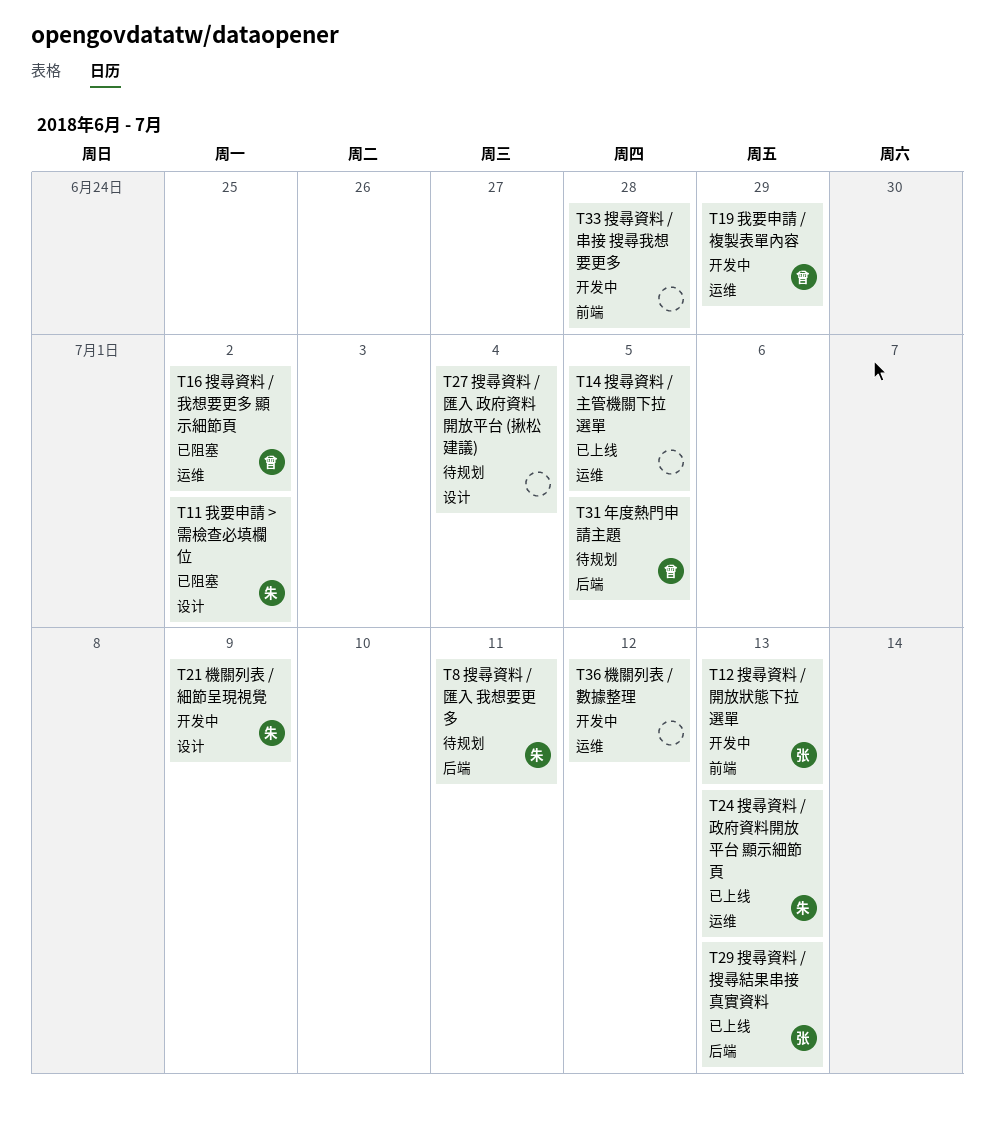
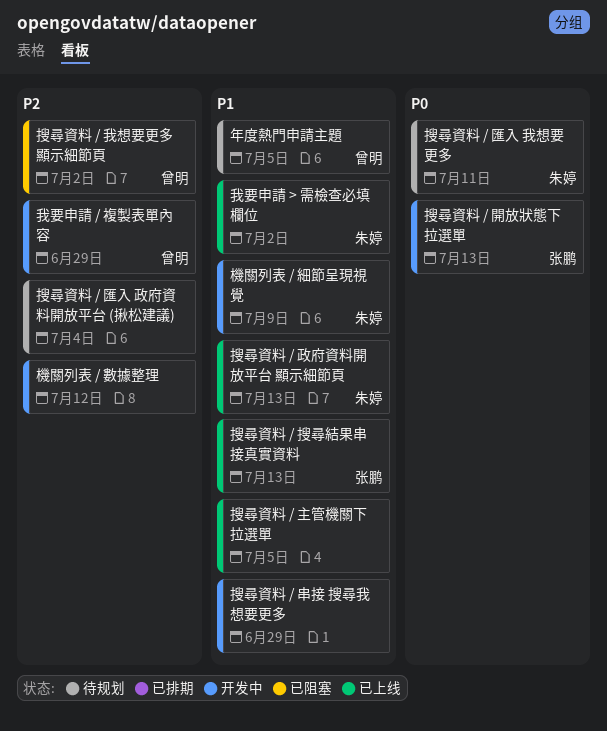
我要申請 > 需檢查必填欄位, status: 已阻塞 -> 已上线
搜尋資料 / 串接 搜尋我想要更多, due: Jun 28 -> Jun 29

